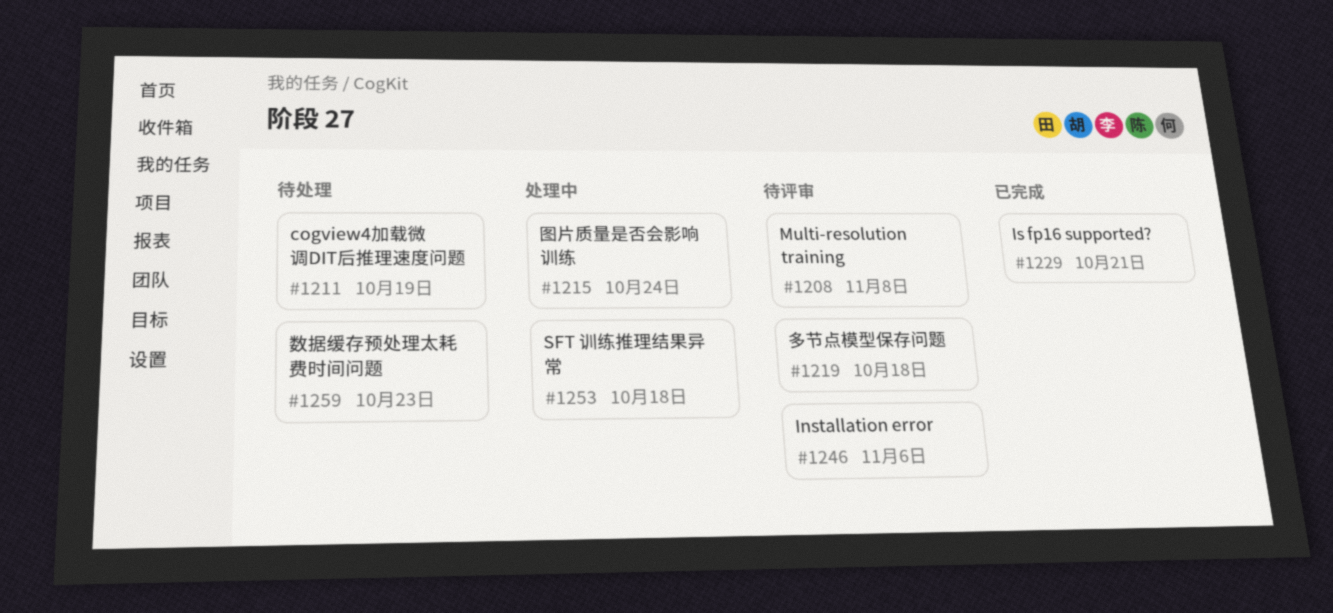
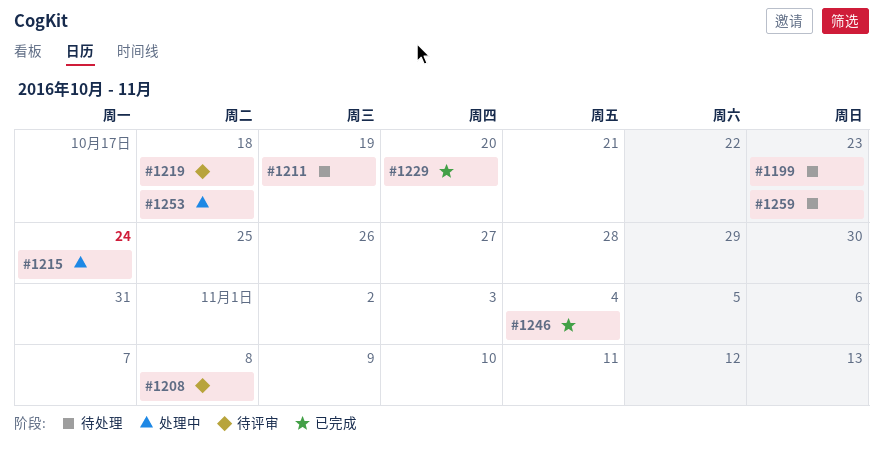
#1199: none -> present
#1229, due: Oct 21 -> Oct 20
#1246, status: 待评审 -> 已完成
#1246, due: Nov 6 -> Nov 4

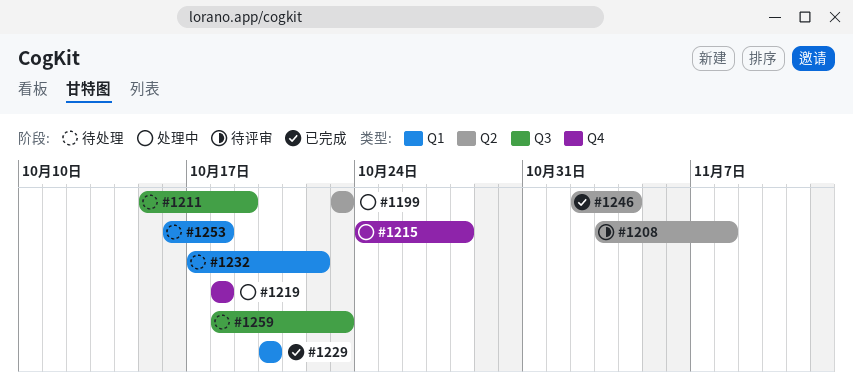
#1199, status: 待处理 -> 处理中
#1215, due: Oct 24 -> Oct 28
#1219, status: 待评审 -> 处理中
#1232: none -> present
#1253, status: 处理中 -> 待处理

